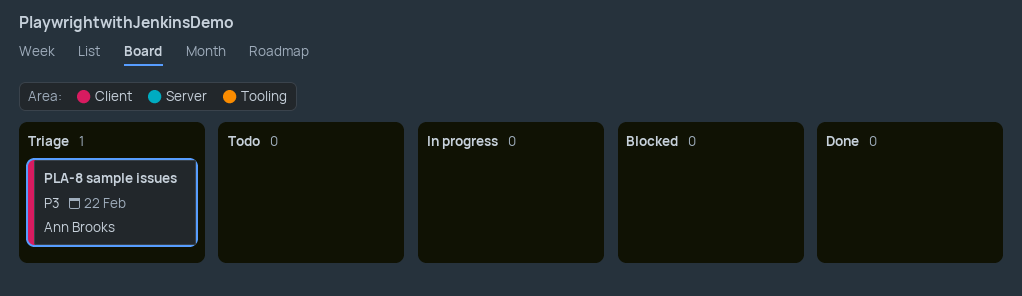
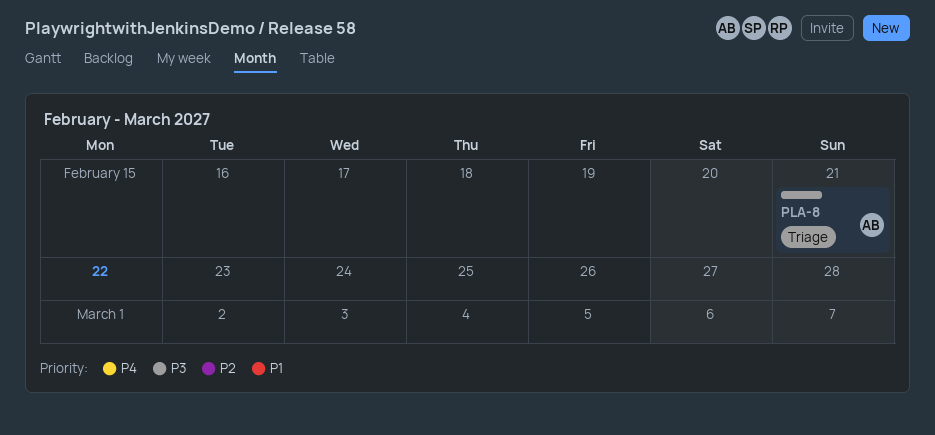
PLA-8, due: Feb 22 -> Feb 21

